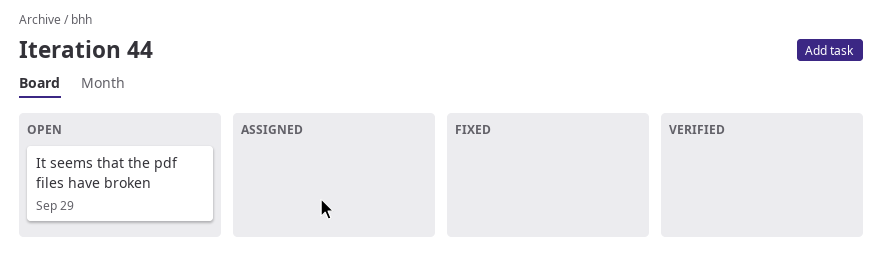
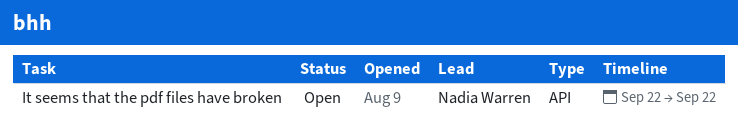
It seems that the pdf files have broken, due: Sep 29 -> Sep 22

